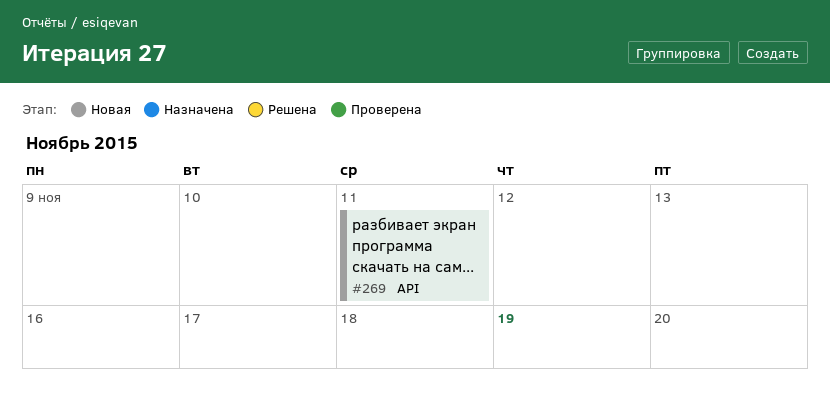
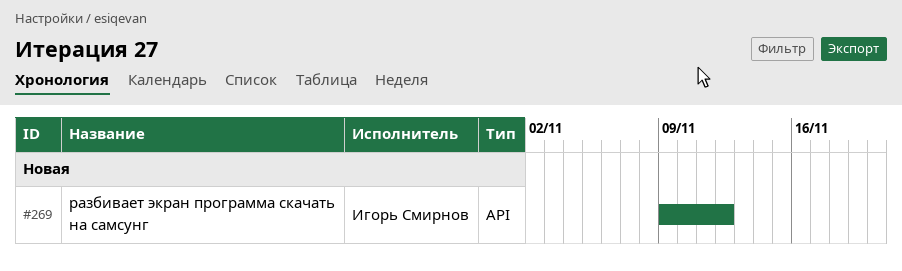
#269, due: Nov 11 -> Nov 12

